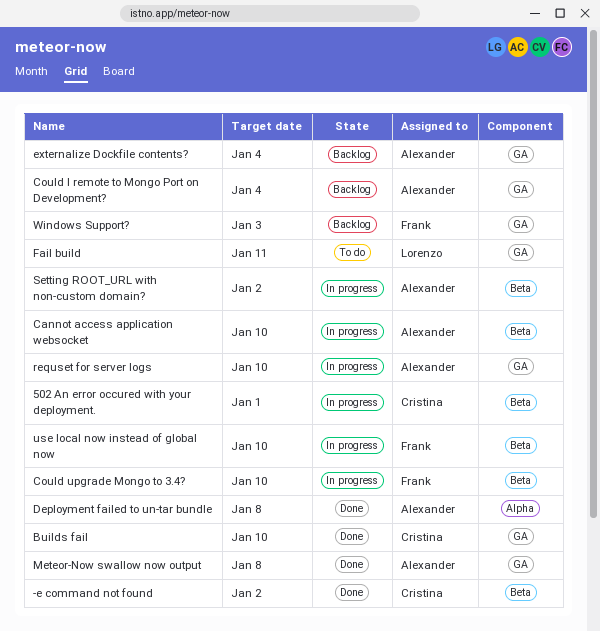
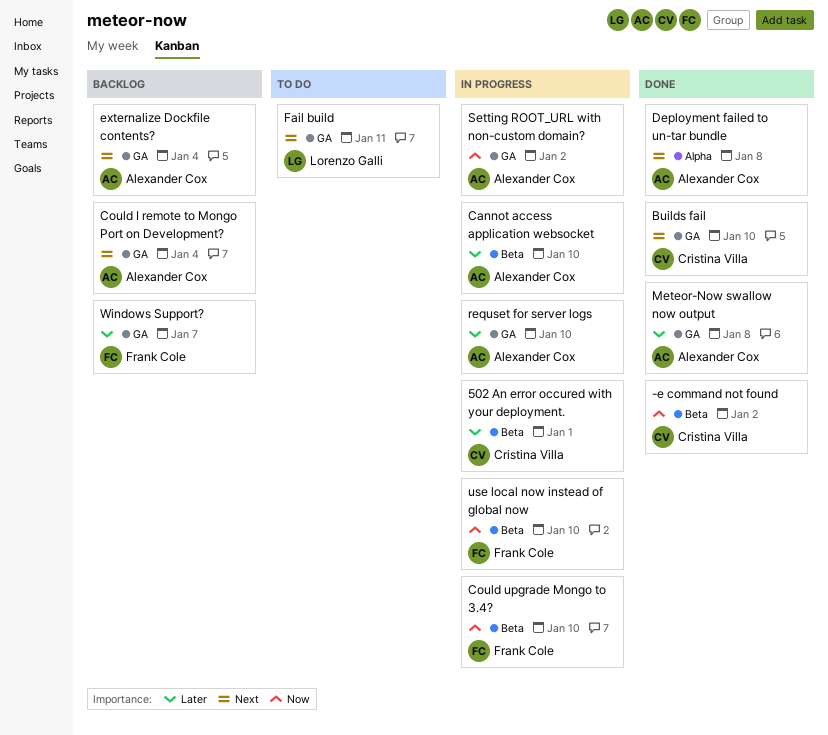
Setting ROOT_URL with non-custom domain?, label: Beta -> GA
Windows Support?, due: Jan 3 -> Jan 7

